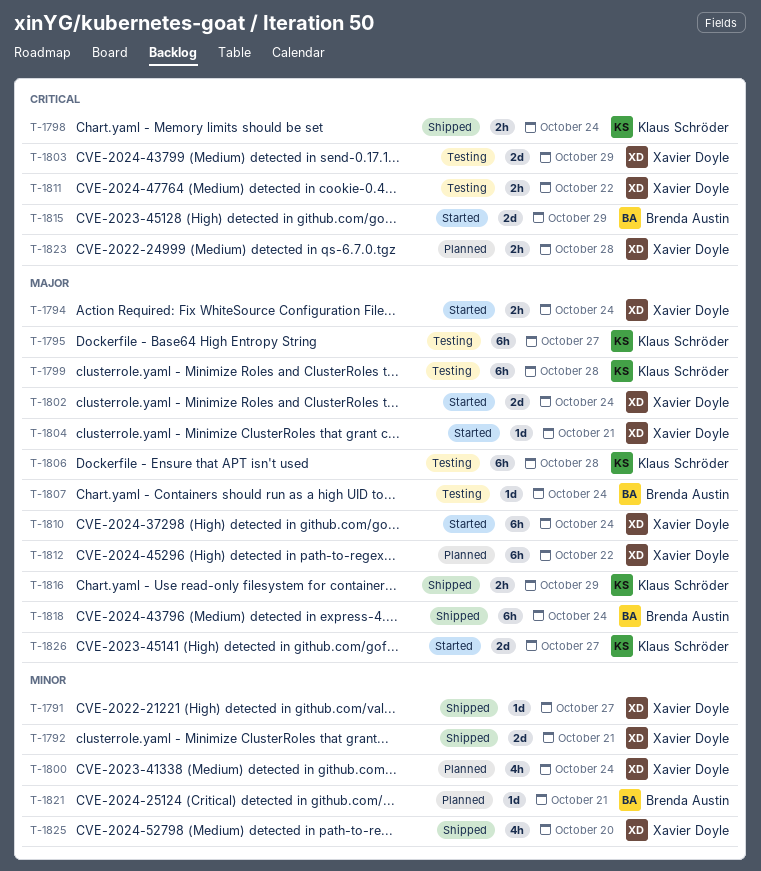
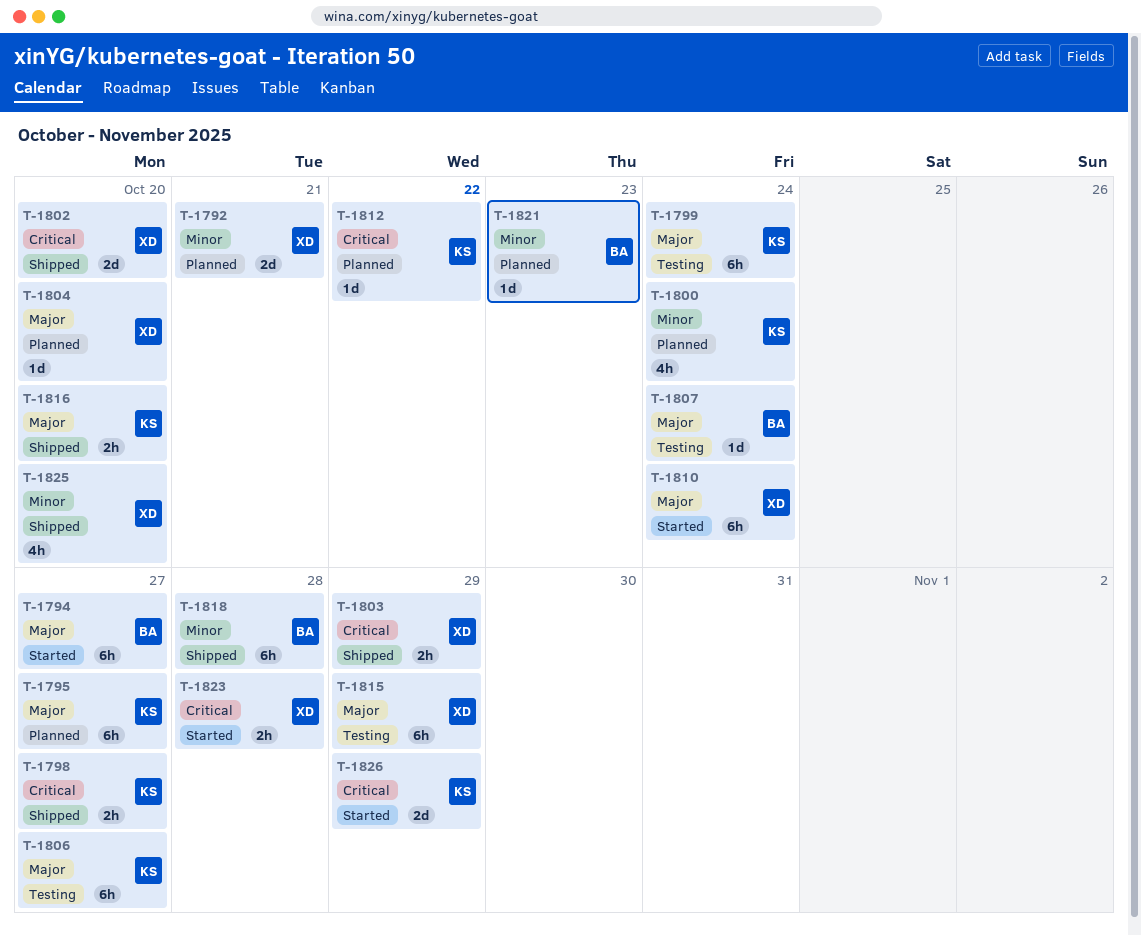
T-1791: present -> none
T-1792, status: Shipped -> Planned
T-1794, owner: Xavier Doyle -> Brenda Austin
T-1794, estimate: 2h -> 6h
T-1794, due: Oct 24 -> Oct 27
T-1795, status: Testing -> Planned
T-1798, due: Oct 24 -> Oct 27
T-1799, due: Oct 28 -> Oct 24
T-1800, owner: Xavier Doyle -> Klaus Schröder
T-1802, status: Started -> Shipped
T-1802, priority: Major -> Critical
T-1802, due: Oct 24 -> Oct 20
T-1803, status: Testing -> Shipped
T-1803, estimate: 2d -> 2h
T-1804, status: Started -> Planned
T-1804, due: Oct 21 -> Oct 20
T-1806, due: Oct 28 -> Oct 27
T-1811: present -> none
T-1812, owner: Xavier Doyle -> Klaus Schröder
T-1812, priority: Major -> Critical
T-1812, estimate: 6h -> 1d
T-1815, status: Started -> Testing
T-1815, owner: Brenda Austin -> Xavier Doyle
T-1815, priority: Critical -> Major
T-1815, estimate: 2d -> 6h
T-1816, due: Oct 29 -> Oct 20
T-1818, priority: Major -> Minor
T-1818, due: Oct 24 -> Oct 28
T-1821, due: Oct 21 -> Oct 23
T-1823, status: Planned -> Started
T-1826, priority: Major -> Critical
T-1826, due: Oct 27 -> Oct 29

